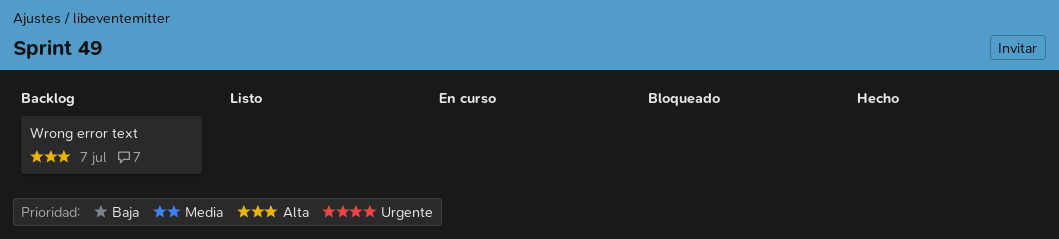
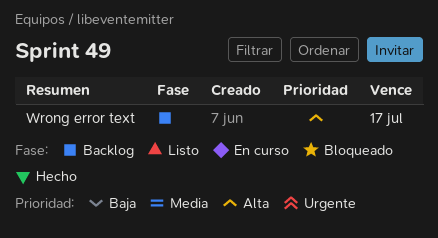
Wrong error text, due: Jul 7 -> Jul 17

